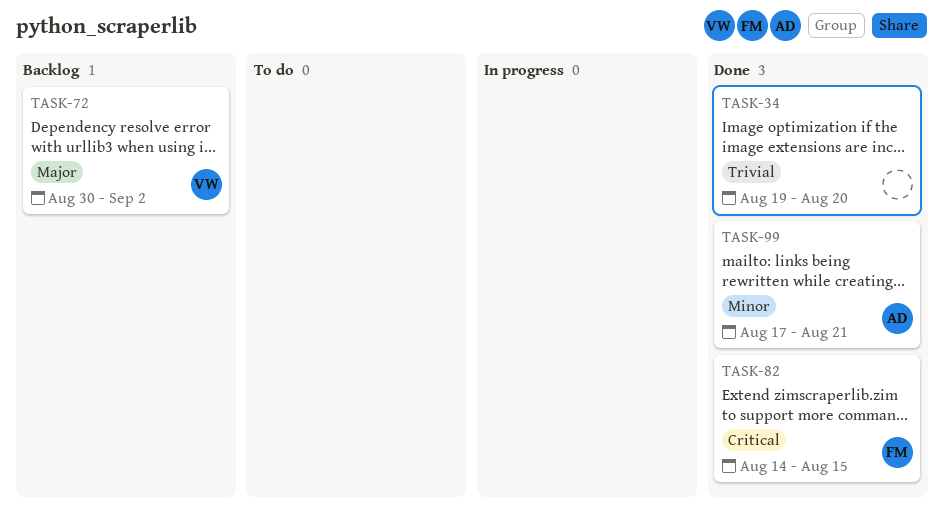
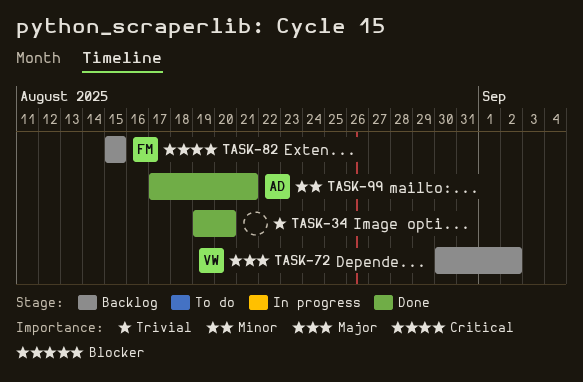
TASK-82, status: Done -> Backlog
TASK-82, start: Aug 14 -> Aug 15

